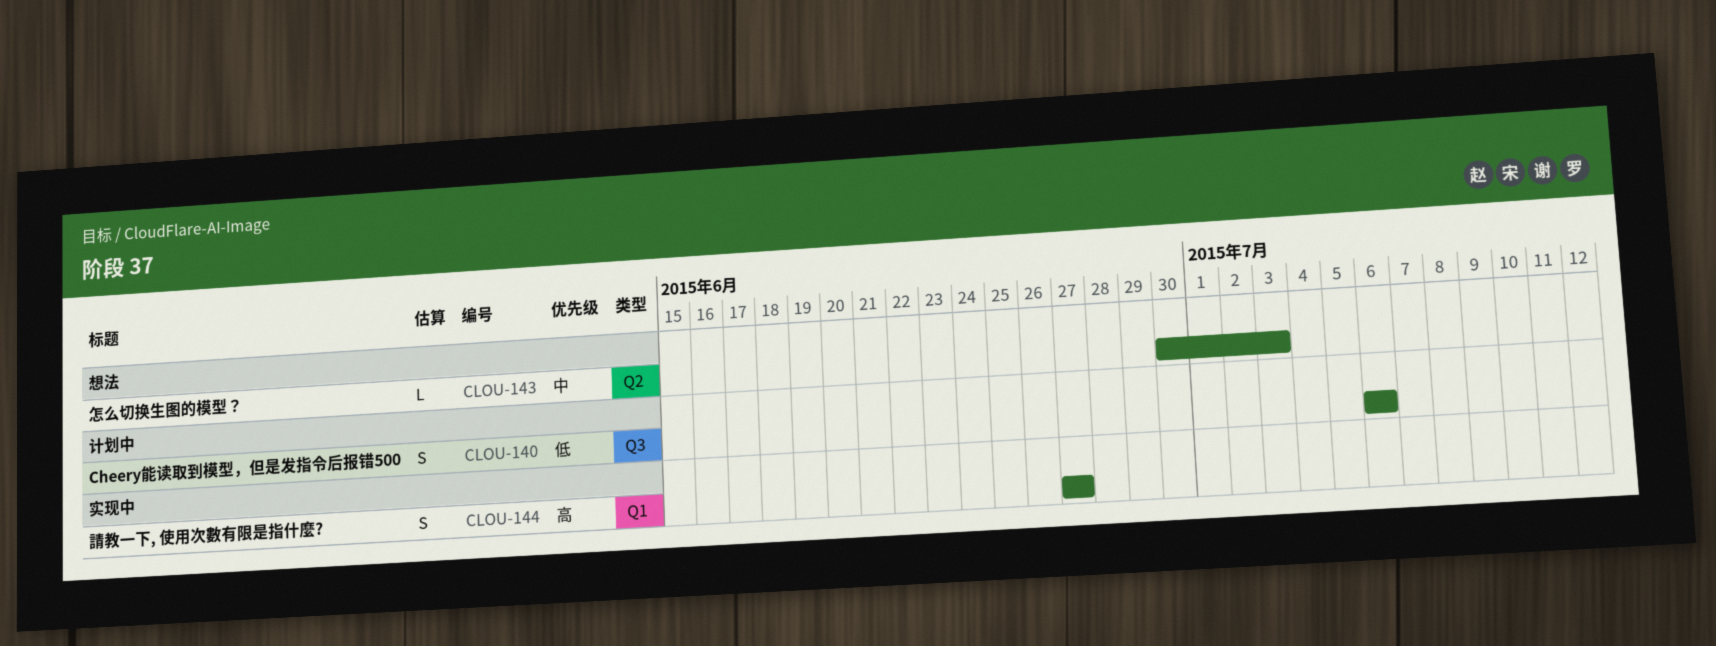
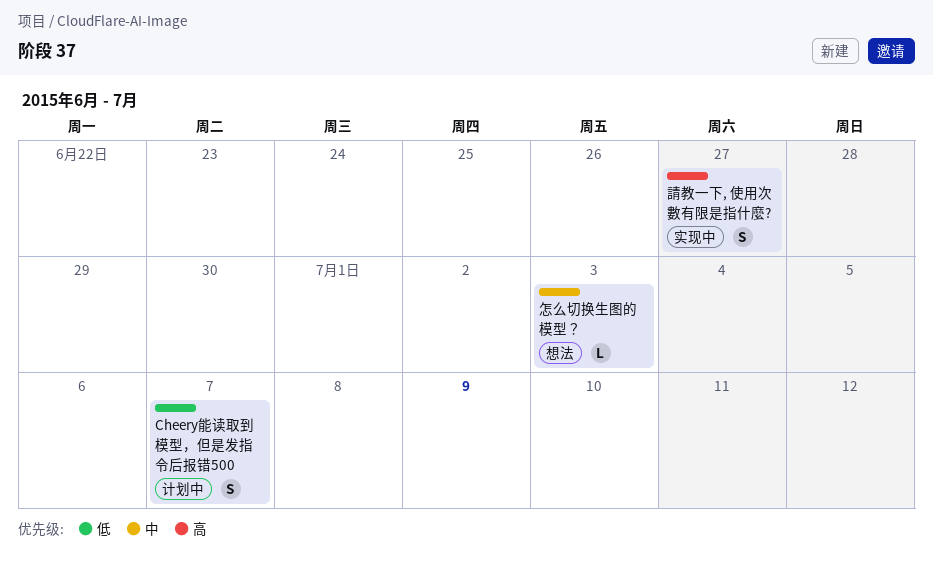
Cheery能读取到模型，但是发指令后报错500, due: Jul 6 -> Jul 7

